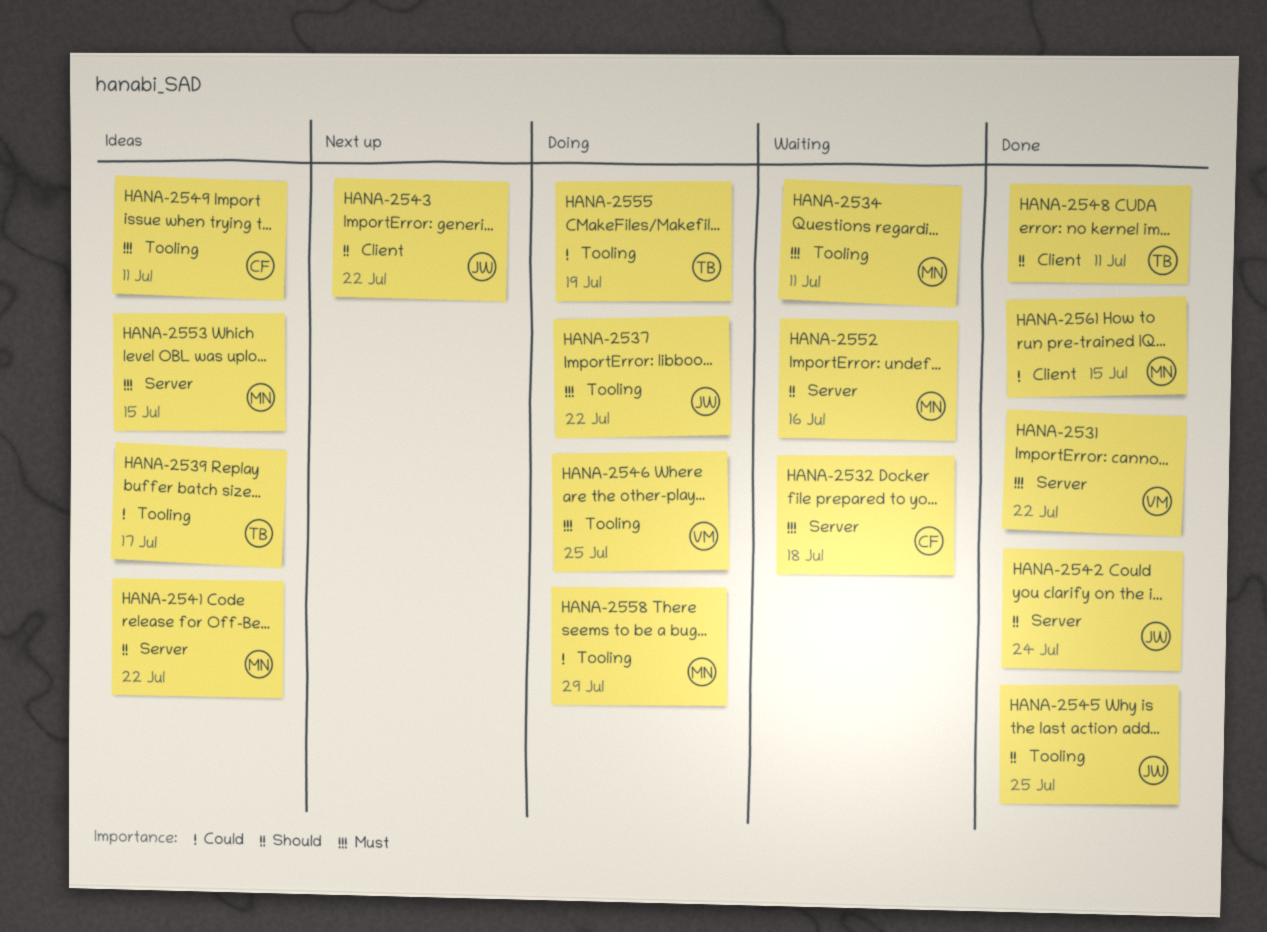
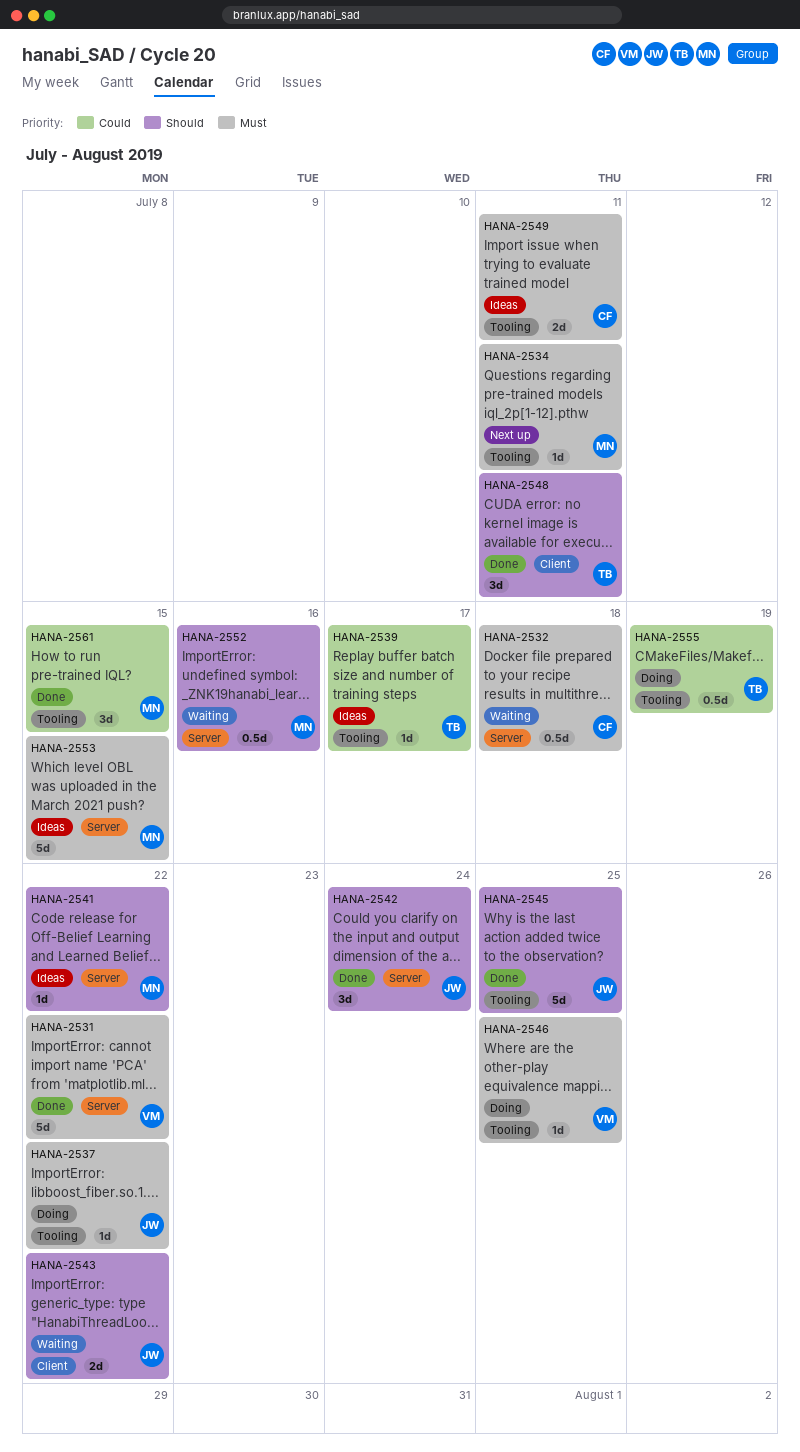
HANA-2534, status: Waiting -> Next up
HANA-2543, status: Next up -> Waiting
HANA-2558: present -> none
HANA-2561, label: Client -> Tooling

